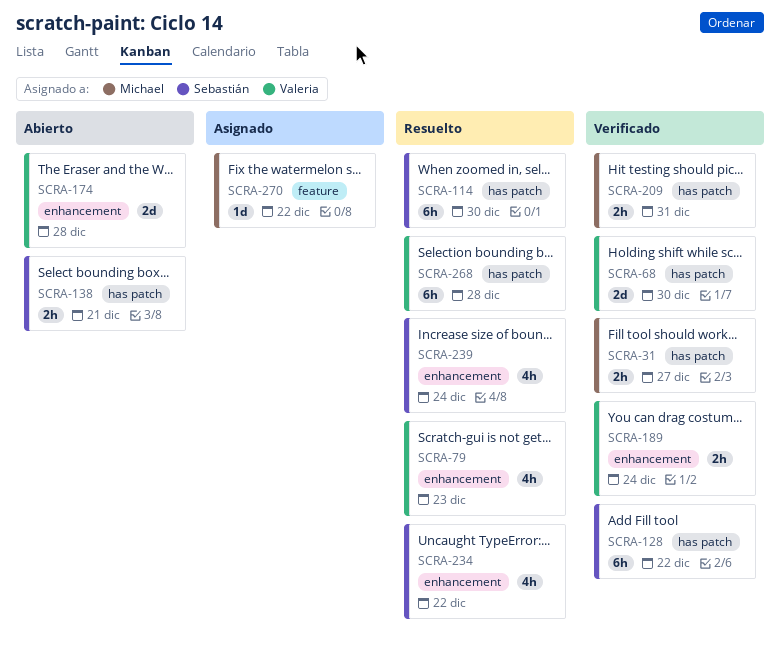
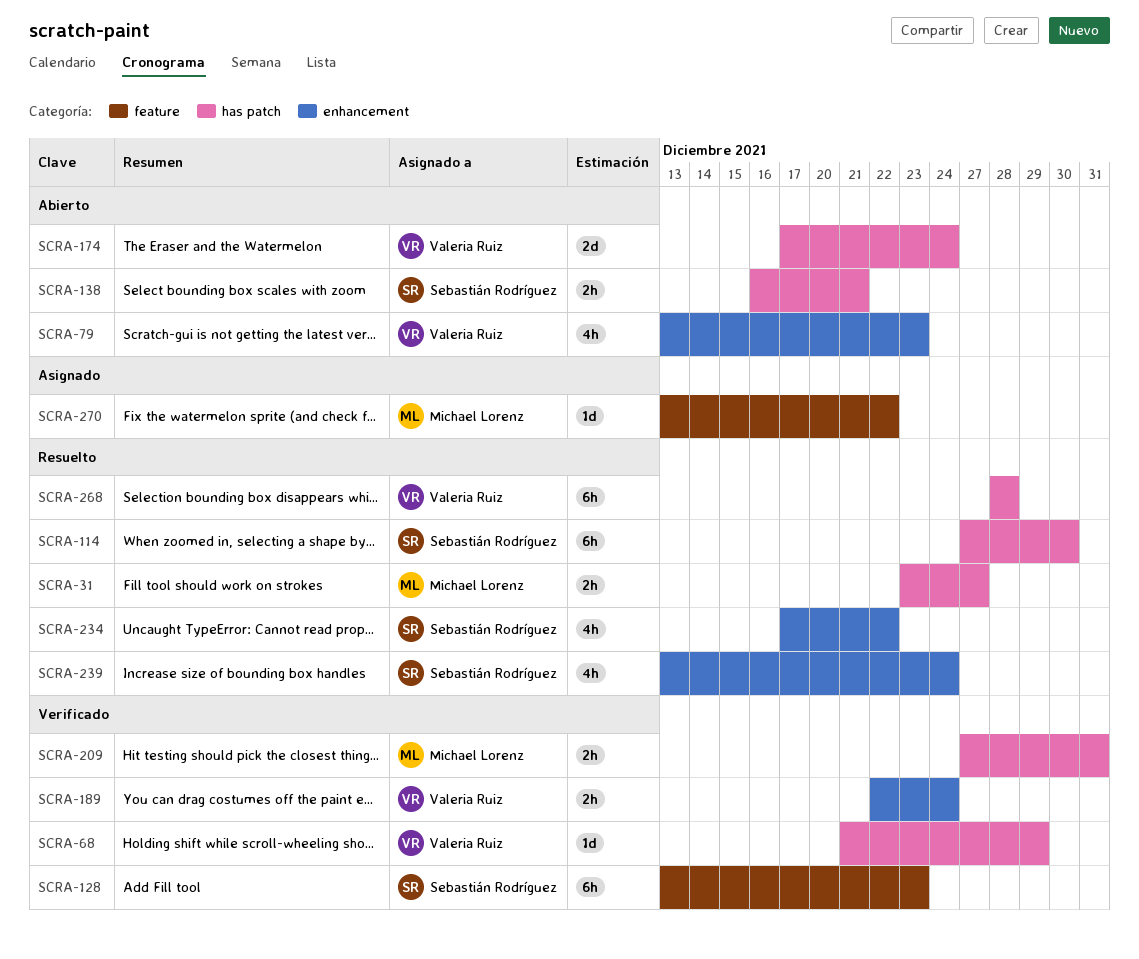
SCRA-31, status: Verificado -> Resuelto
SCRA-68, estimate: 2d -> 1d
SCRA-68, due: Dec 30 -> Dec 29
SCRA-79, status: Resuelto -> Abierto
SCRA-128, label: has patch -> feature
SCRA-128, due: Dec 22 -> Dec 23
SCRA-174, label: enhancement -> has patch
SCRA-174, due: Dec 28 -> Dec 24

